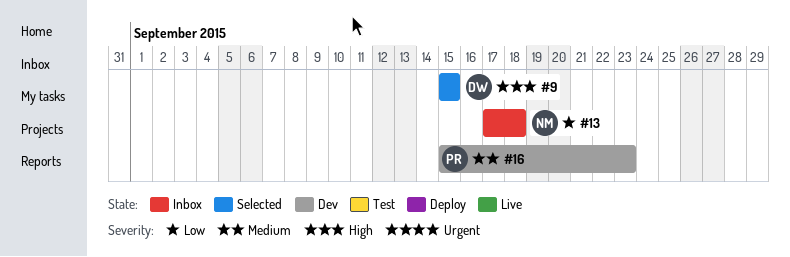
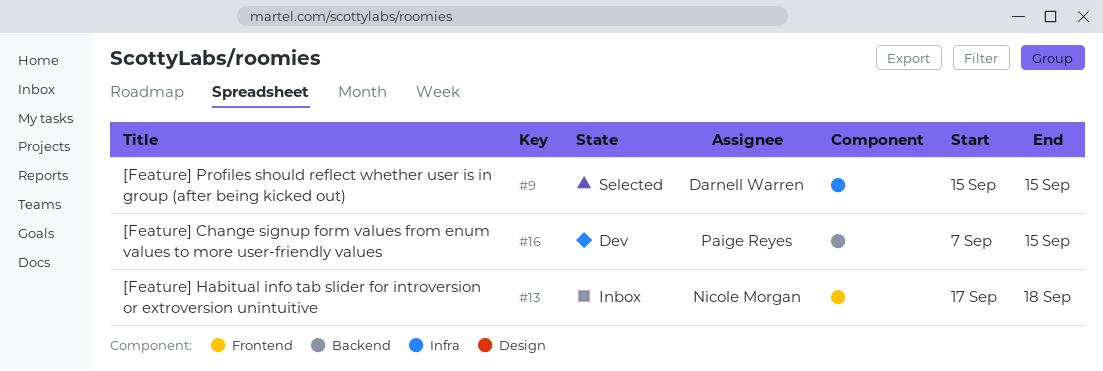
#16, start: Sep 15 -> Sep 7
#16, due: Sep 23 -> Sep 15

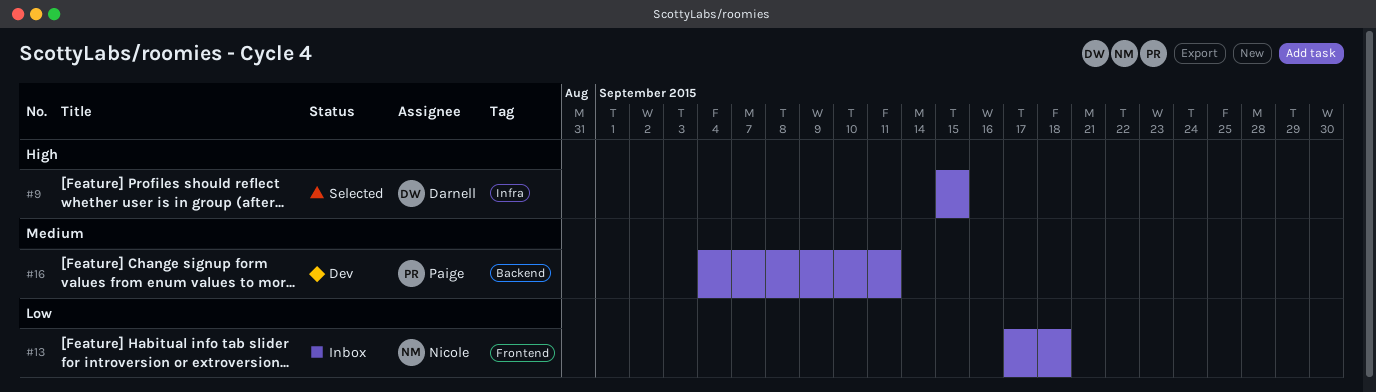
#16, start: Sep 7 -> Sep 4
#16, due: Sep 15 -> Sep 11

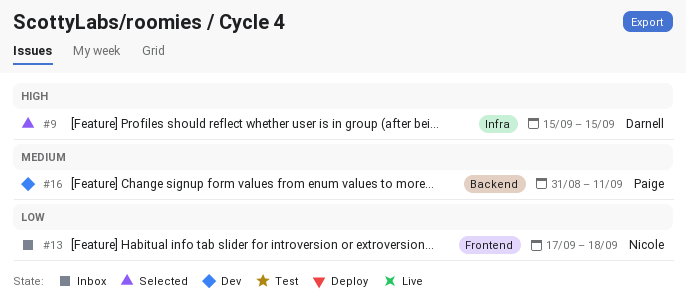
#16, start: Sep 4 -> Aug 31

